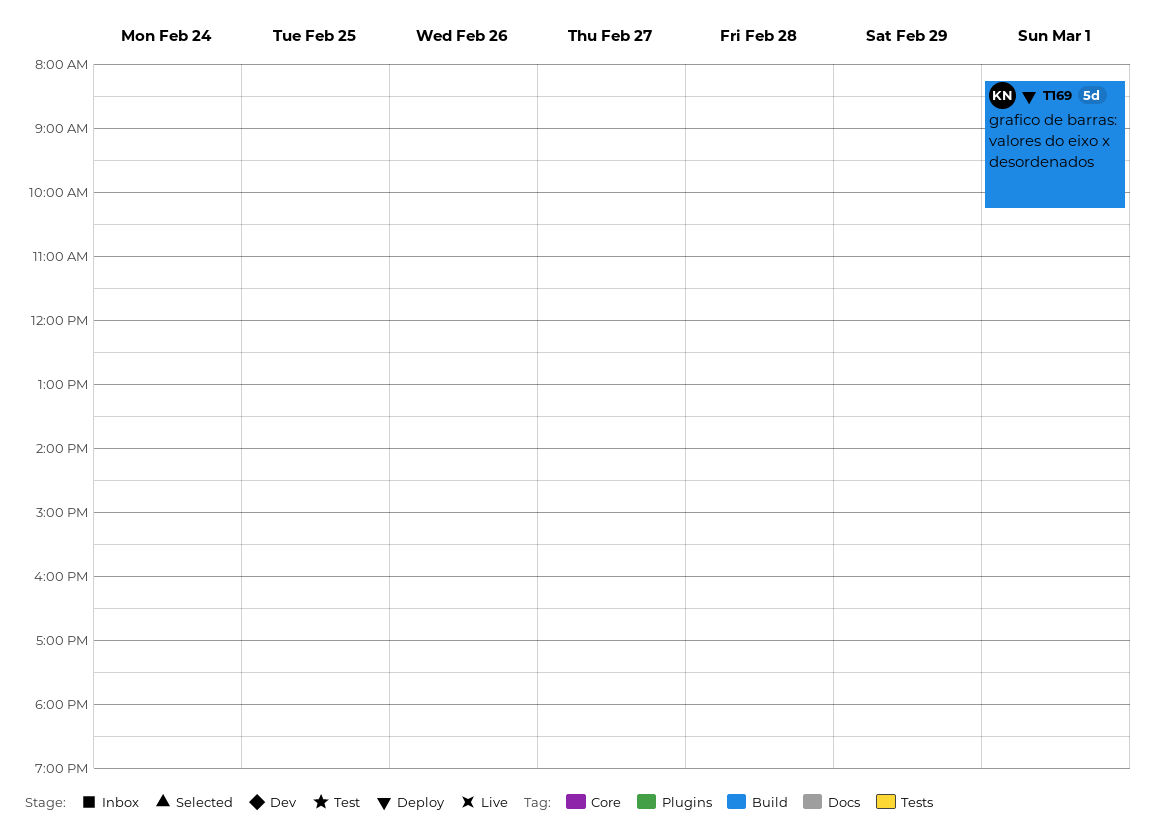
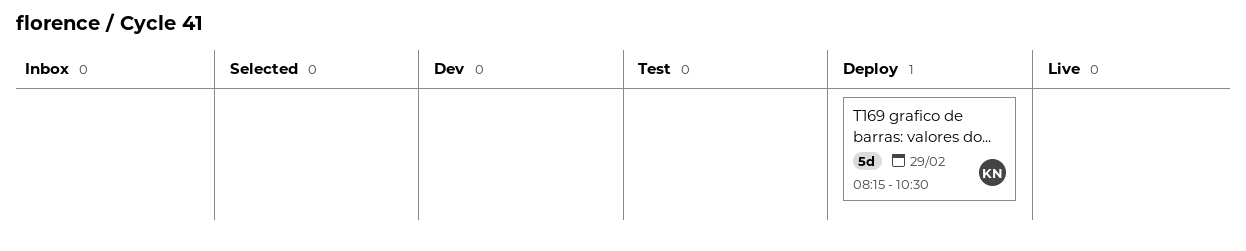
T169, day: Mar 1 -> Feb 29
T169, ends: 10:15 -> 10:30

